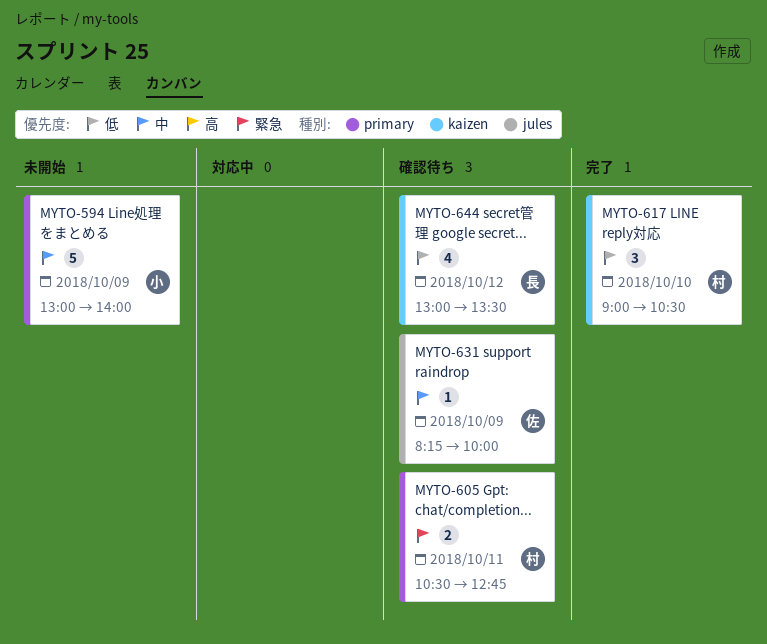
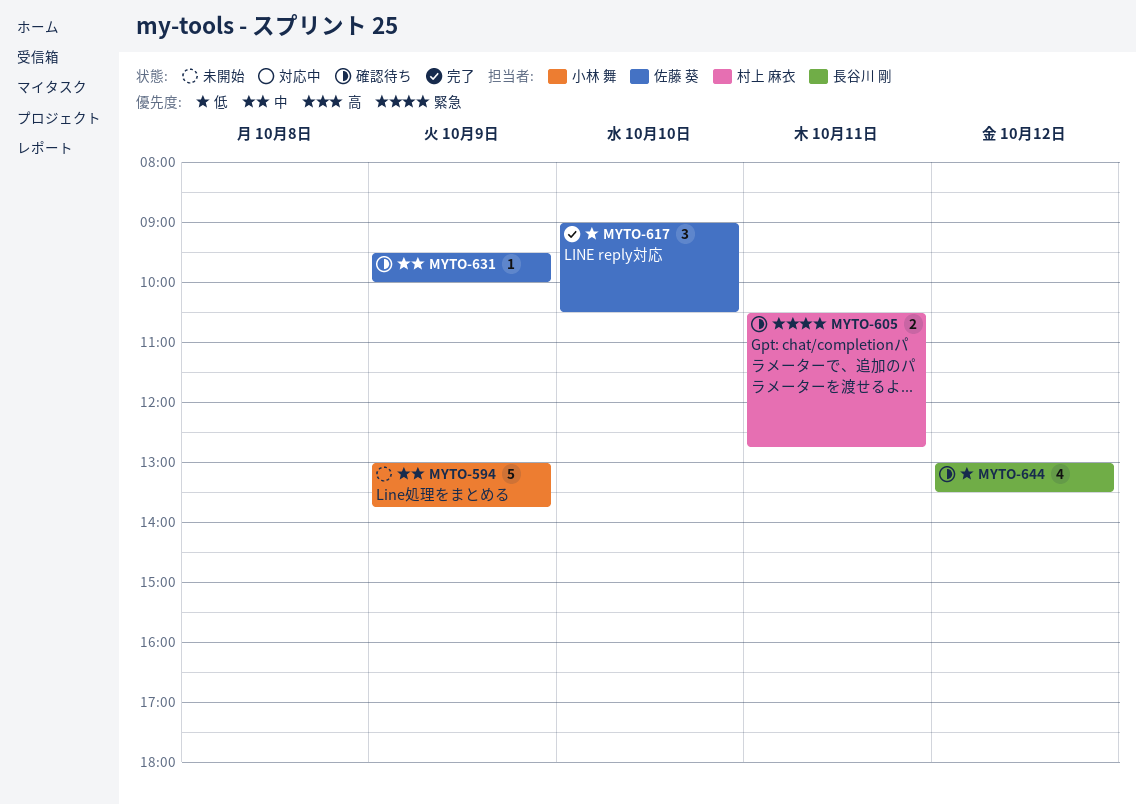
MYTO-594, ends: 14:00 -> 13:45
MYTO-617, owner: 村上 麻衣 -> 佐藤 葵
MYTO-631, begins: 08:15 -> 09:30

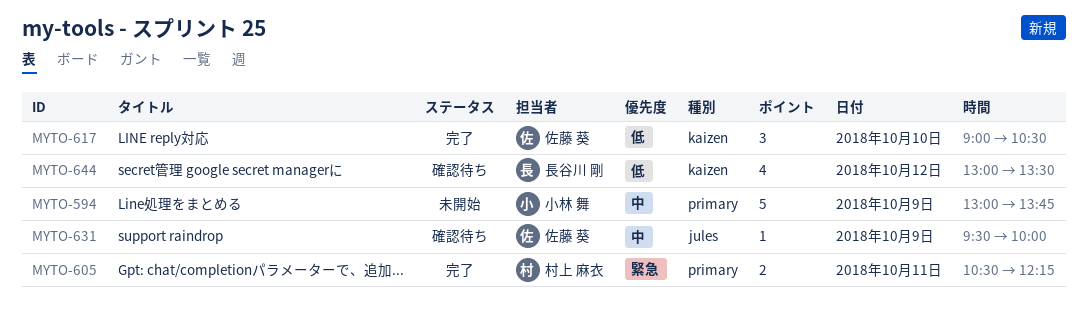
MYTO-605, status: 確認待ち -> 完了
MYTO-605, ends: 12:45 -> 12:15

